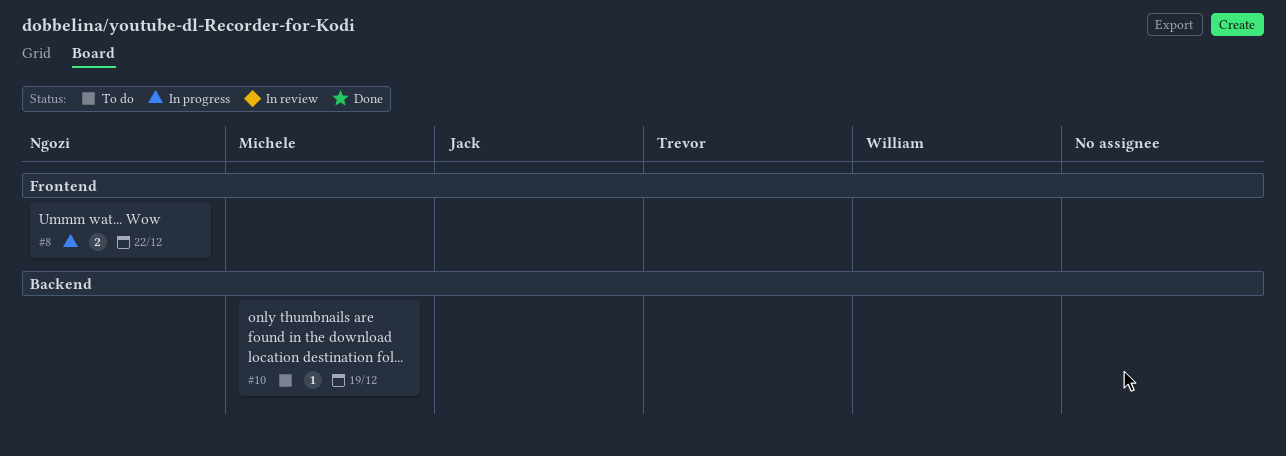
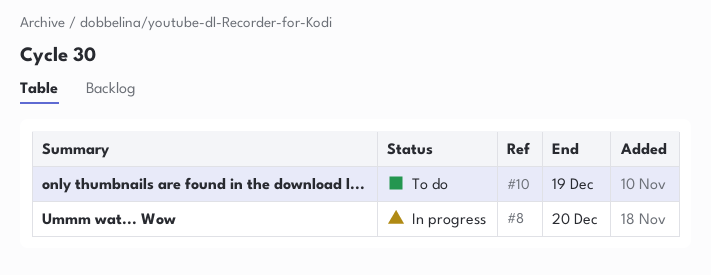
#8, due: Dec 22 -> Dec 20

